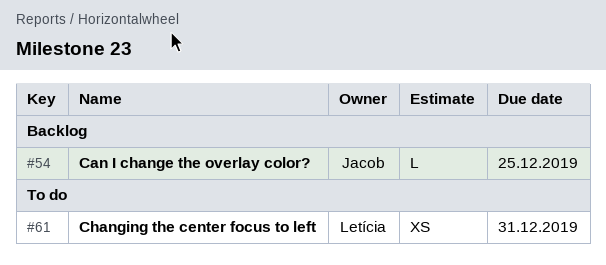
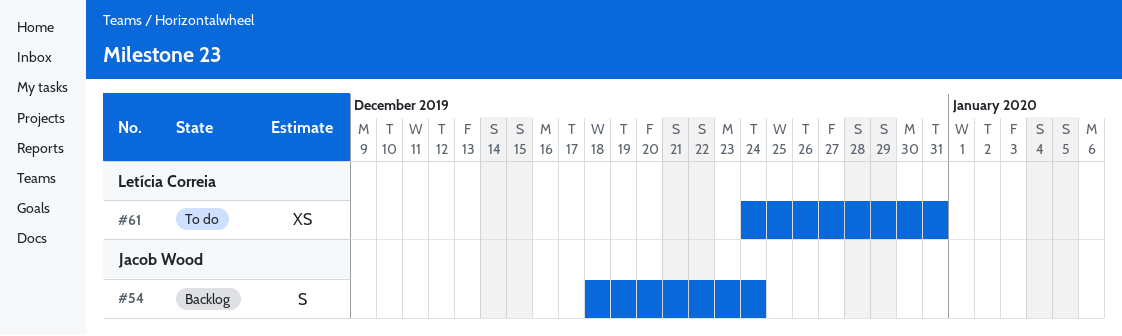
#54, estimate: L -> S
#54, due: Dec 25 -> Dec 24

